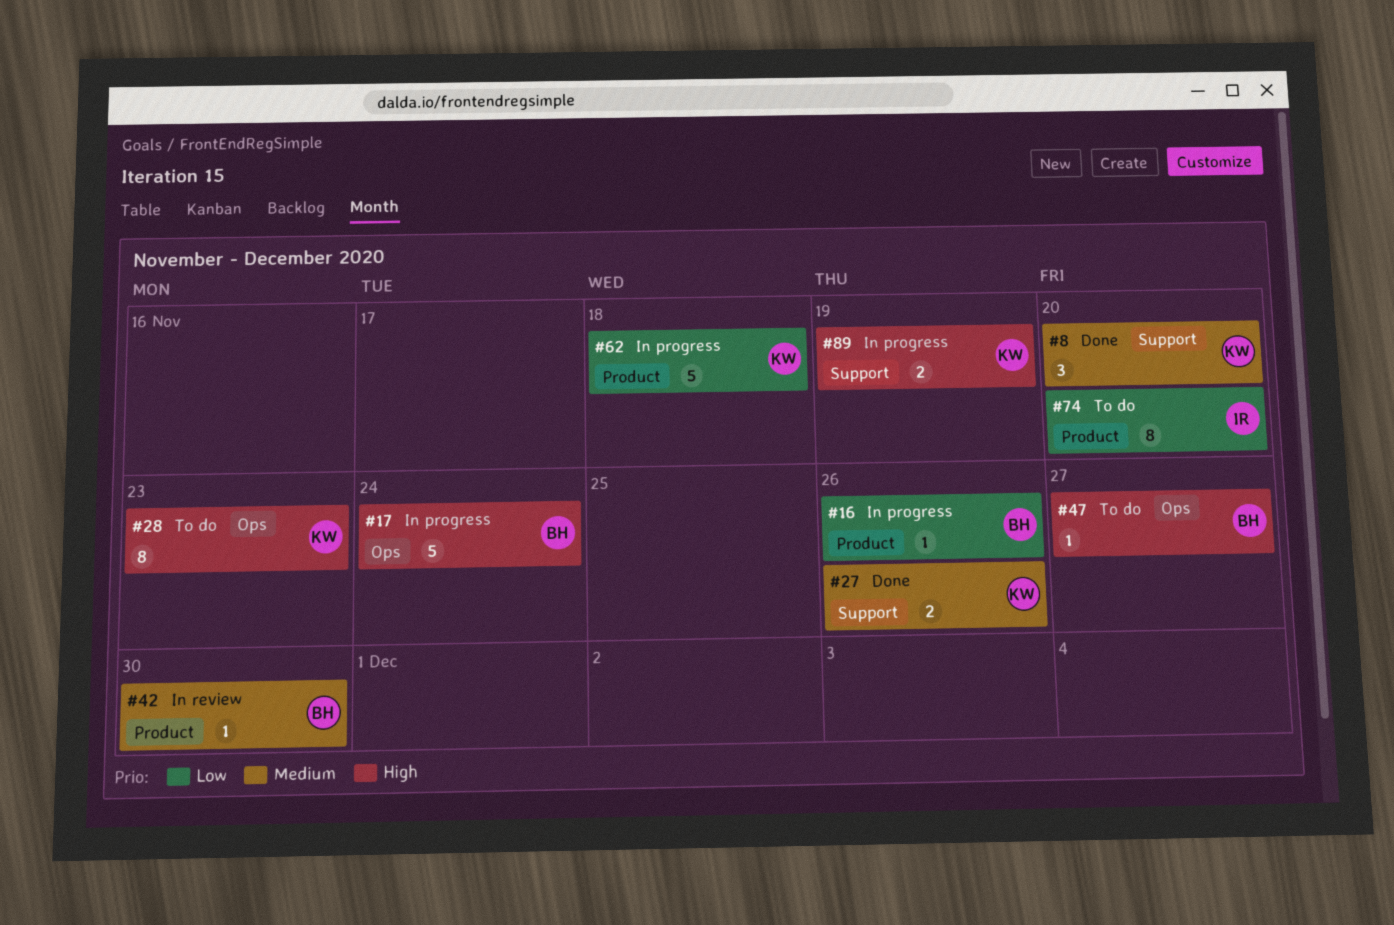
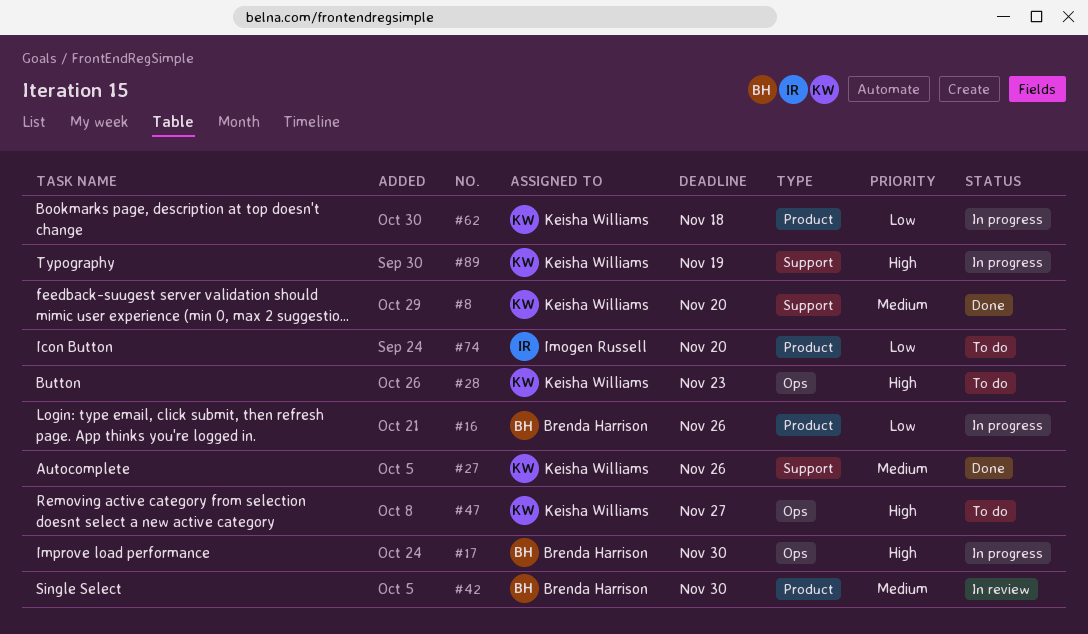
#17, due: Nov 24 -> Nov 30
#47, owner: Brenda Harrison -> Keisha Williams

